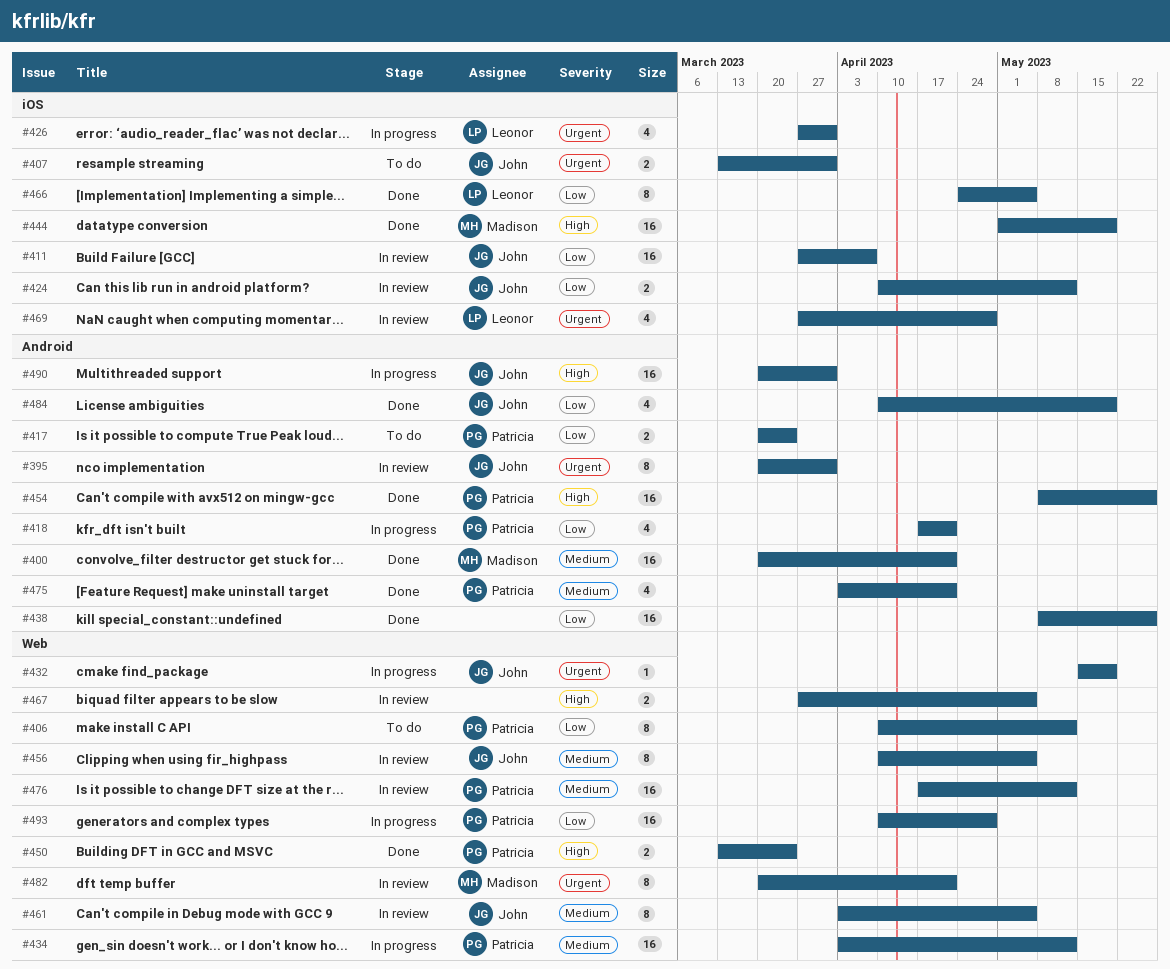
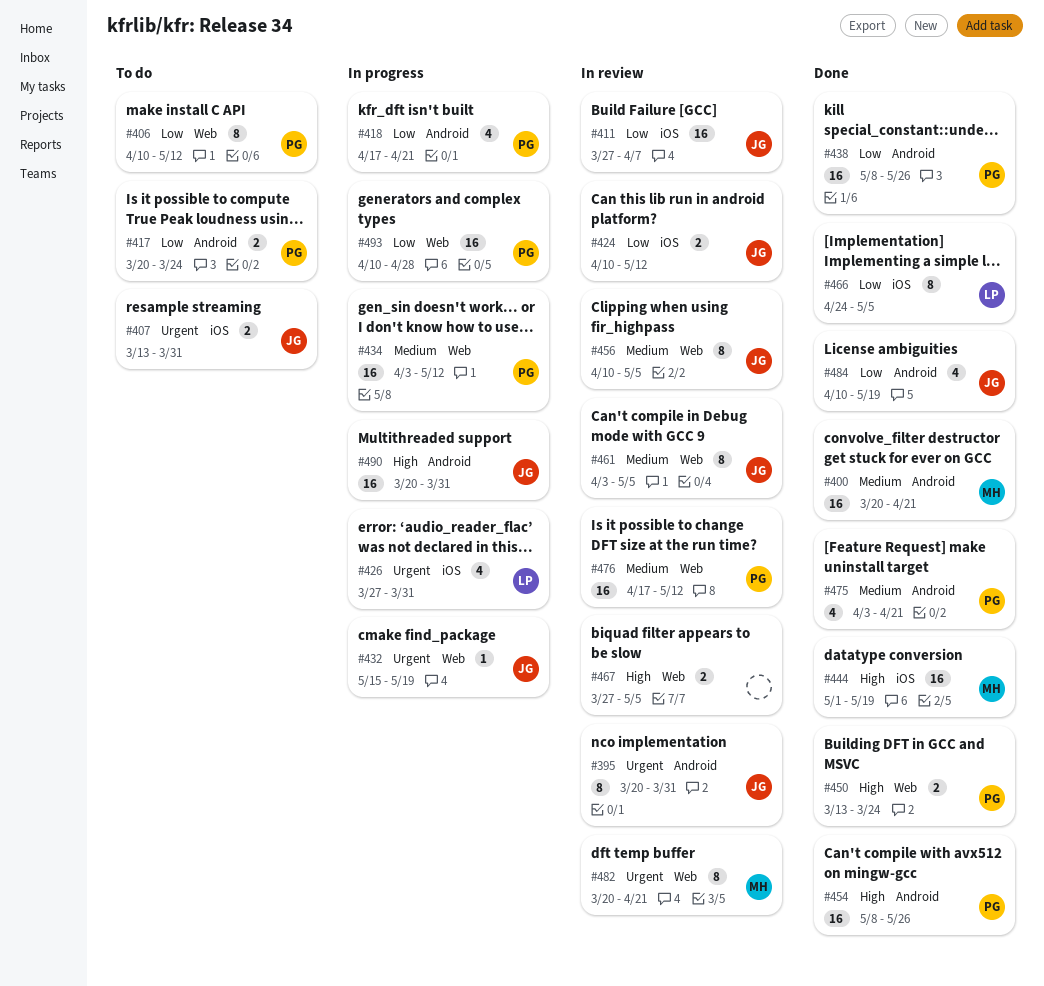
#438, owner: none -> Patricia
#469: present -> none

